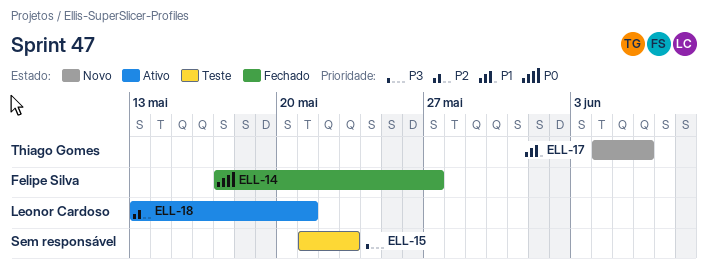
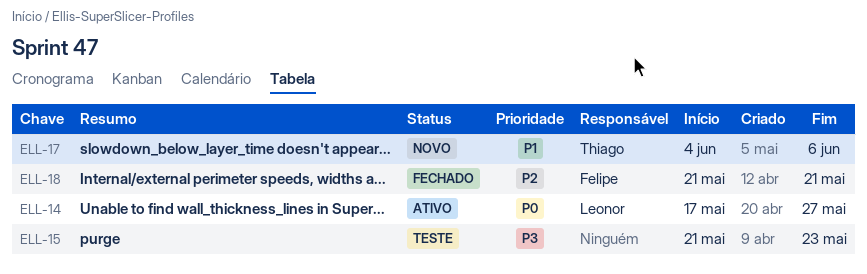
ELL-14, status: Fechado -> Ativo
ELL-14, owner: Felipe Silva -> Leonor Cardoso
ELL-18, status: Ativo -> Fechado
ELL-18, owner: Leonor Cardoso -> Felipe Silva
ELL-18, start: May 13 -> May 21

